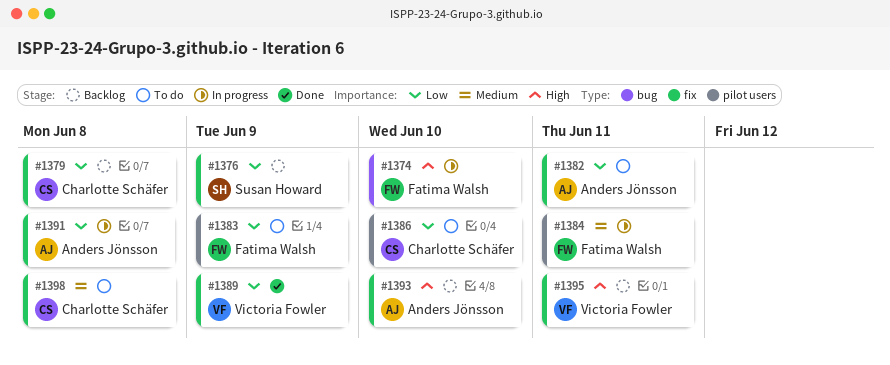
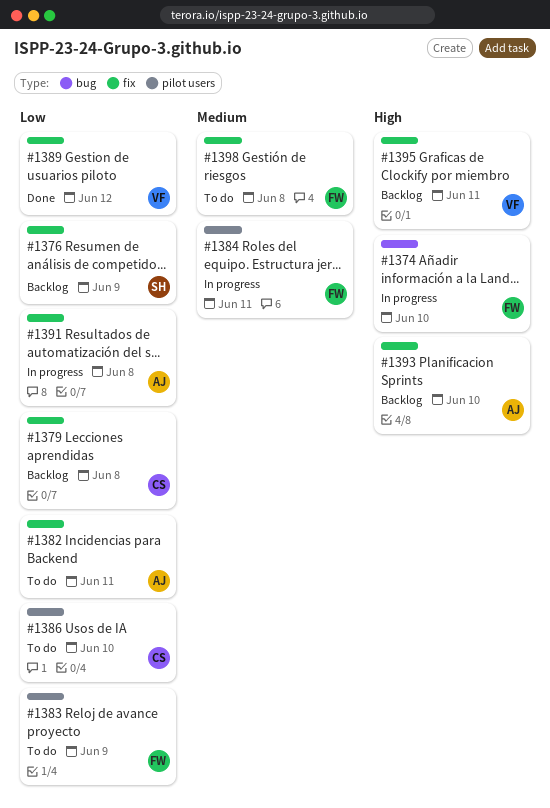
#1389, due: Jun 9 -> Jun 12
#1398, owner: Charlotte Schäfer -> Fatima Walsh

